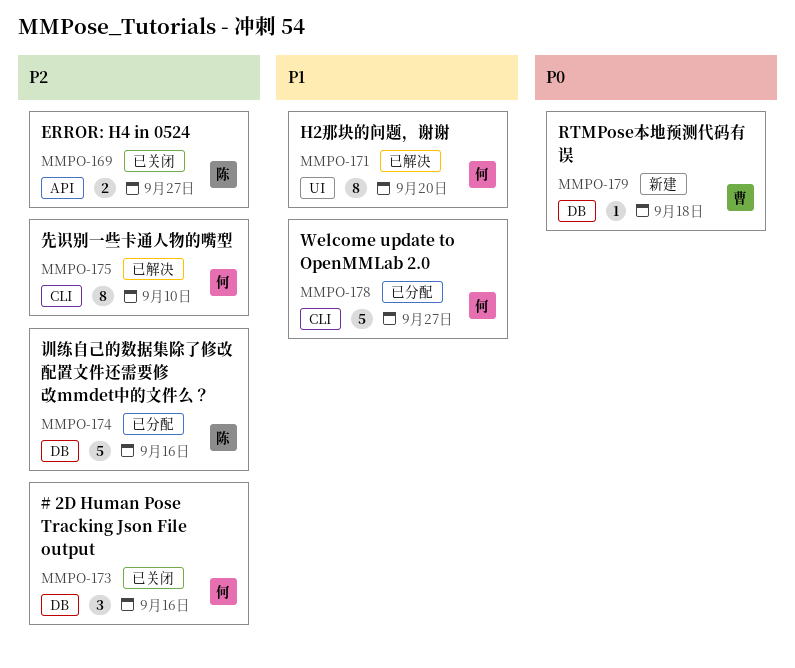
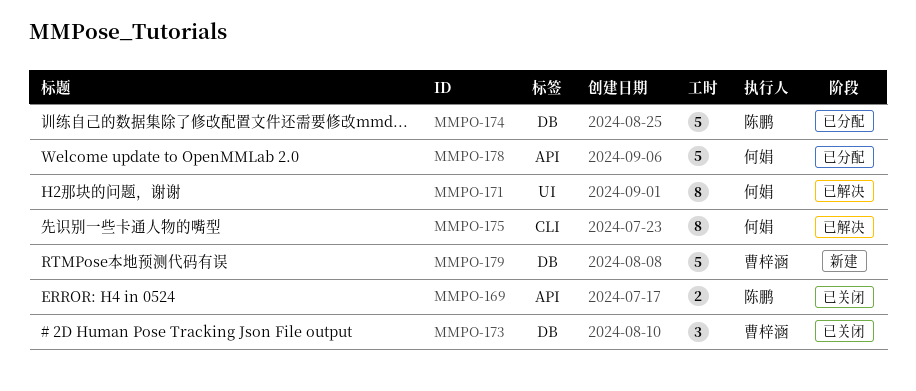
MMPO-173, owner: 何娟 -> 曹梓涵
MMPO-178, label: CLI -> API
MMPO-179, estimate: 1 -> 5

